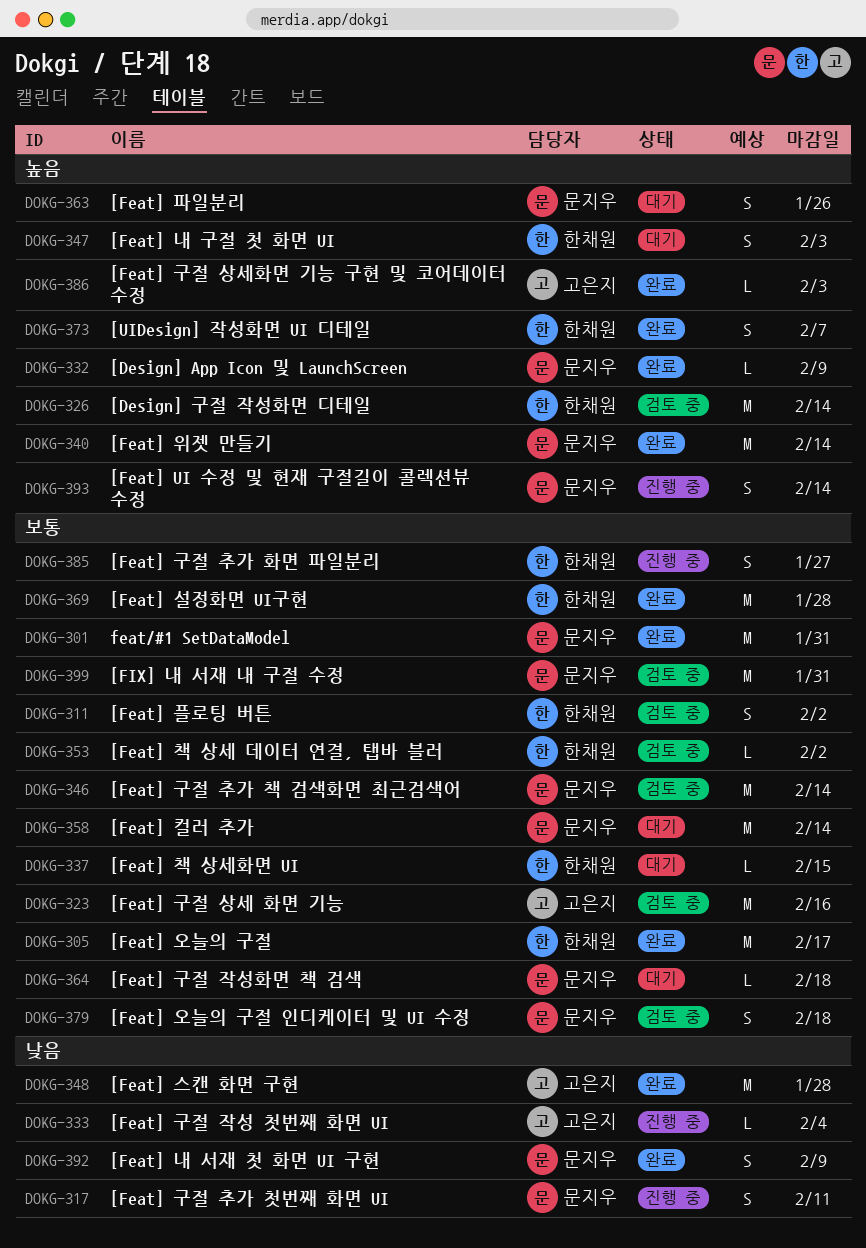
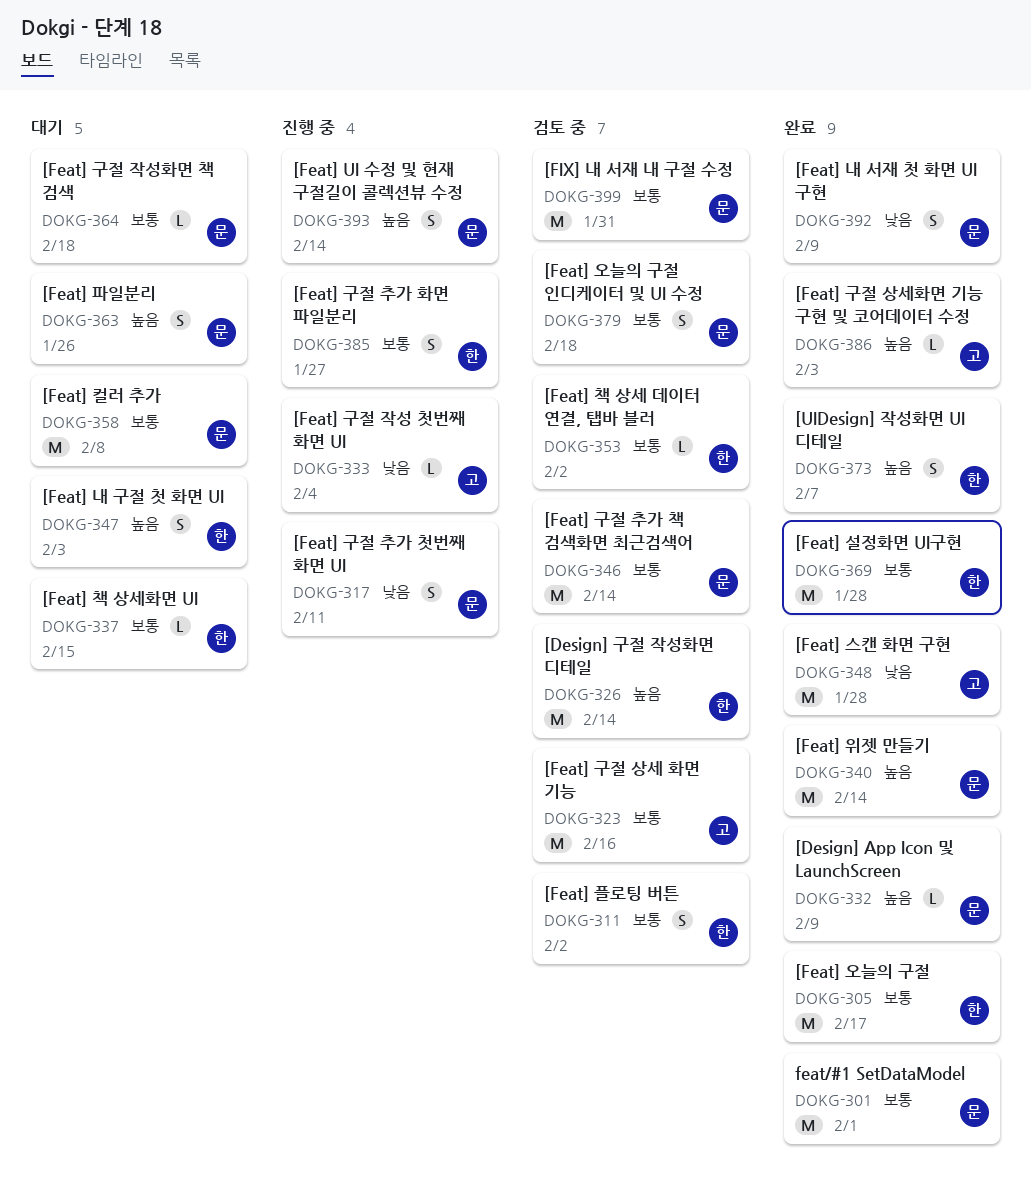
DOKG-301, due: Jan 31 -> Feb 1
DOKG-358, due: Feb 14 -> Feb 8

